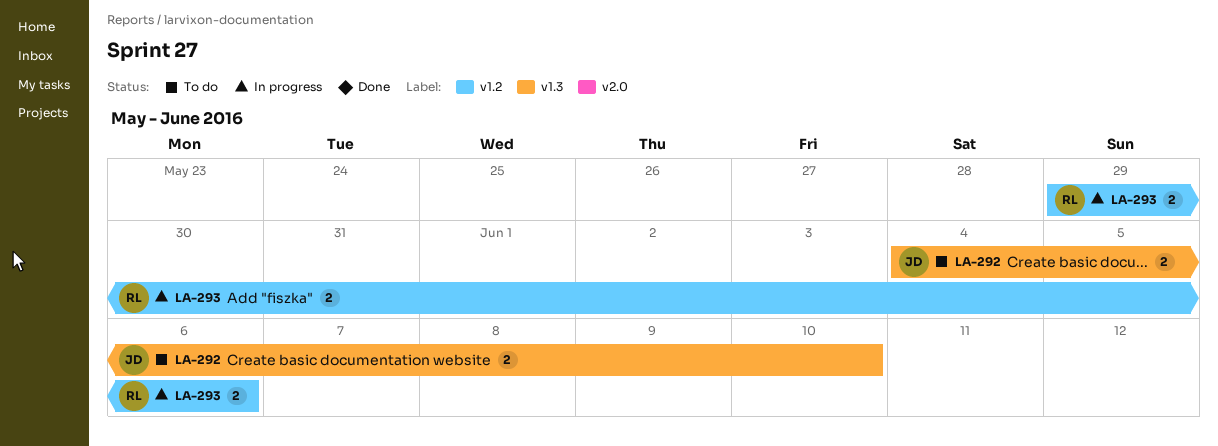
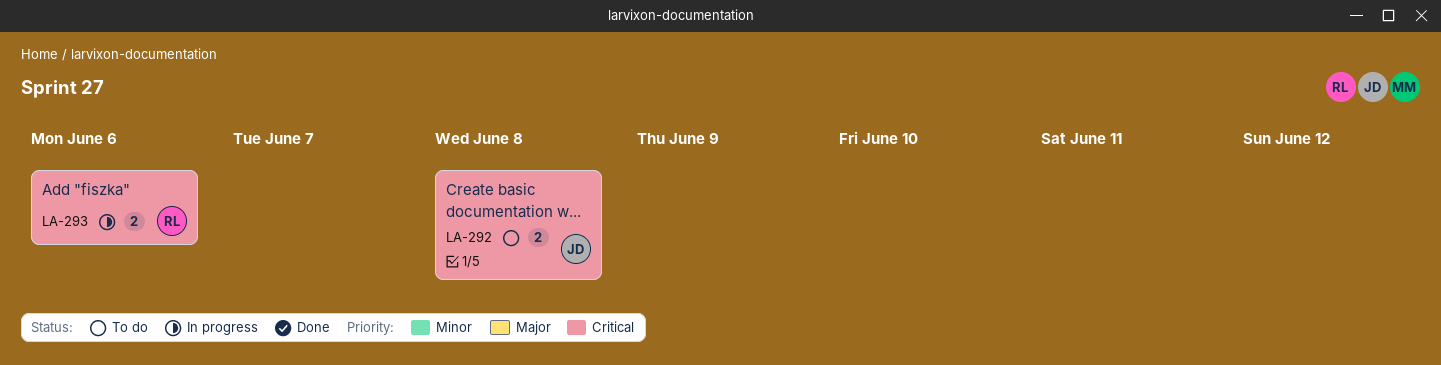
LA-292, due: Jun 10 -> Jun 8

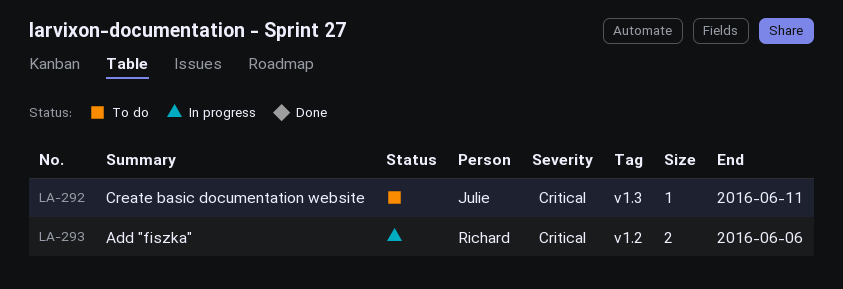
LA-292, estimate: 2 -> 1
LA-292, due: Jun 8 -> Jun 11

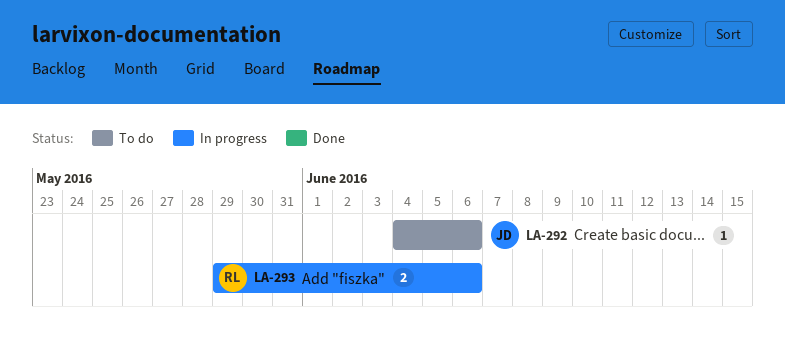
LA-292, due: Jun 11 -> Jun 6

